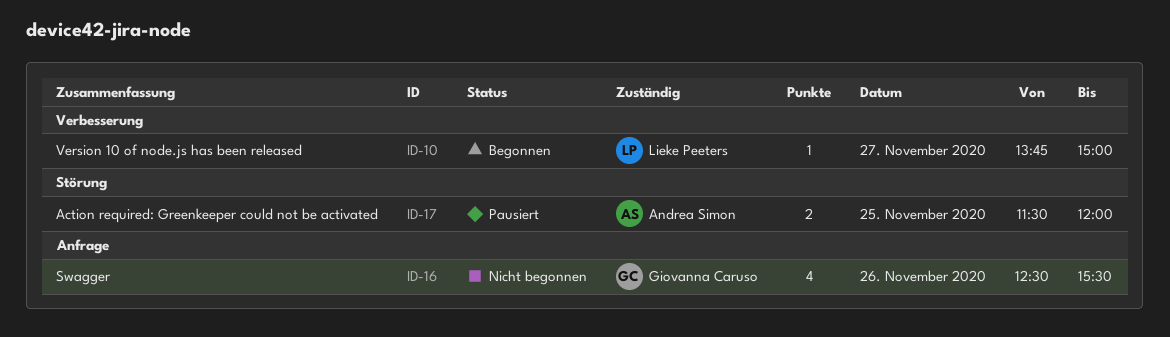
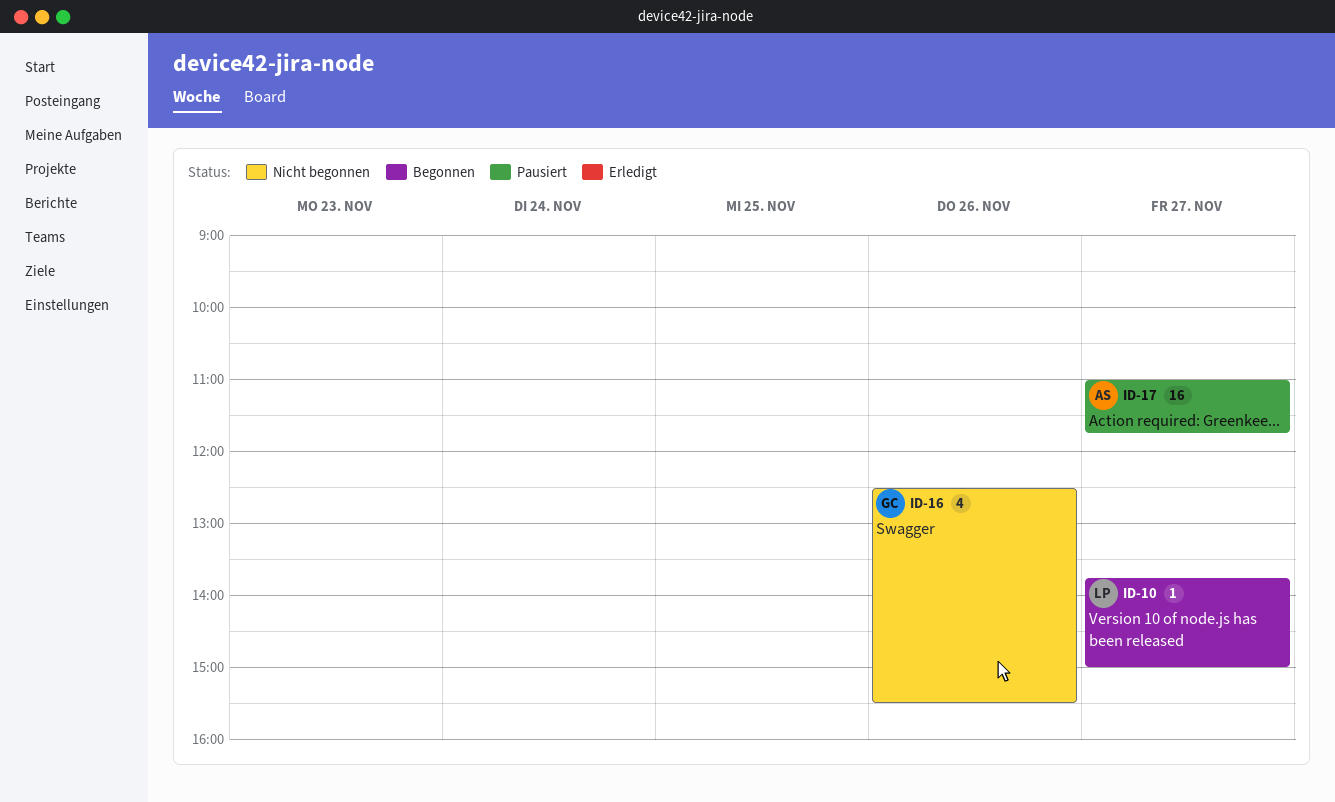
ID-17, estimate: 2 -> 16
ID-17, day: Nov 25 -> Nov 27
ID-17, begins: 11:30 -> 11:00
ID-17, ends: 12:00 -> 11:45

